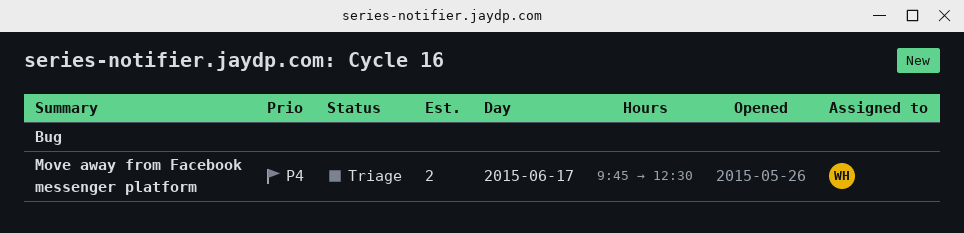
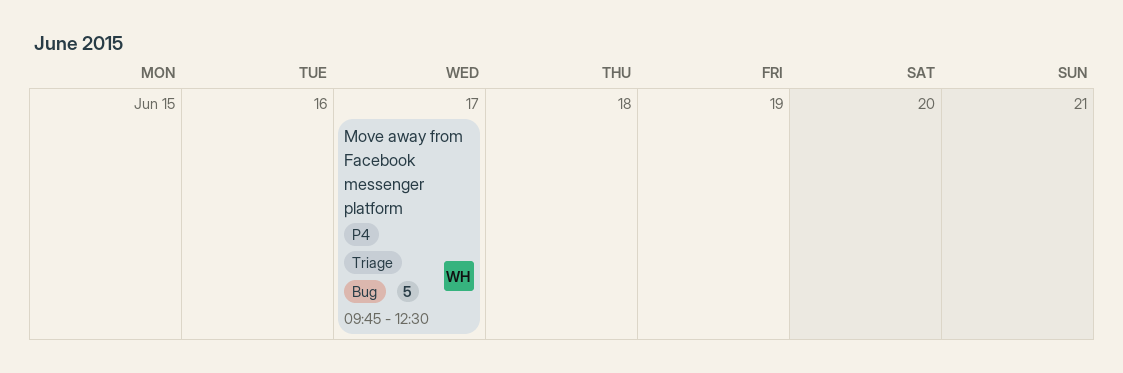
Move away from Facebook messenger platform, estimate: 2 -> 5

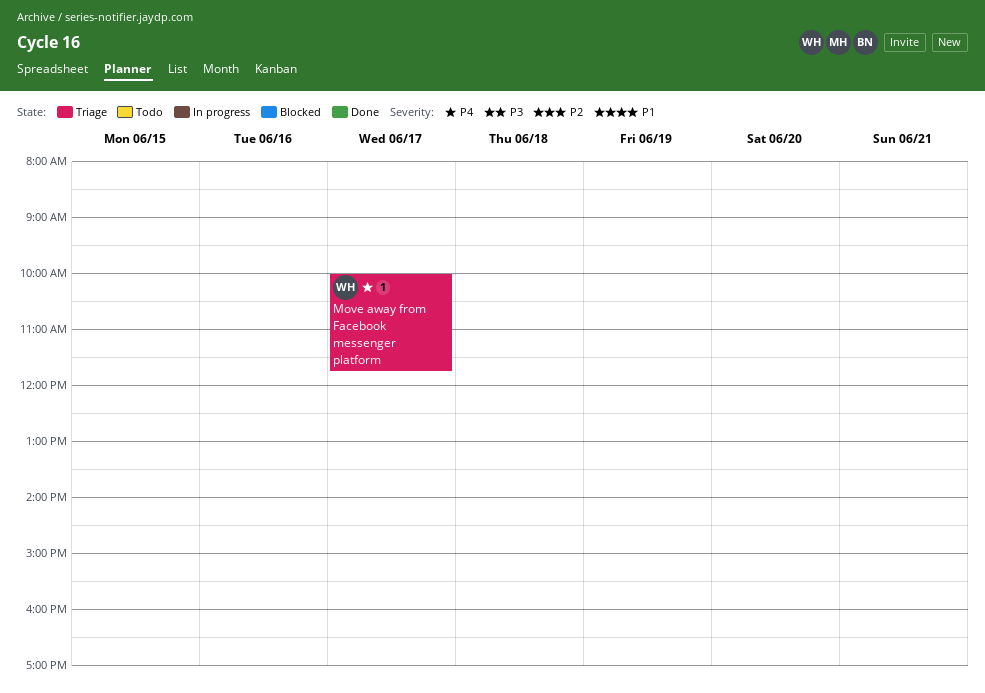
Move away from Facebook messenger platform, estimate: 5 -> 1
Move away from Facebook messenger platform, begins: 09:45 -> 10:00
Move away from Facebook messenger platform, ends: 12:30 -> 11:45

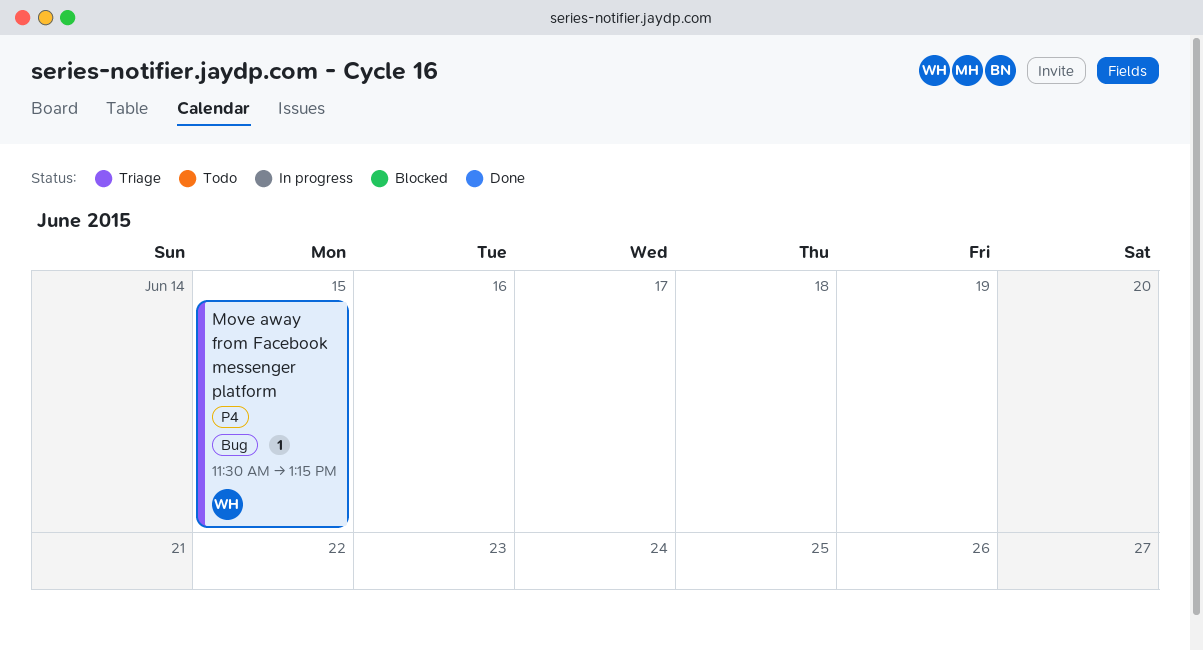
Move away from Facebook messenger platform, day: Jun 17 -> Jun 15
Move away from Facebook messenger platform, begins: 10:00 -> 11:30
Move away from Facebook messenger platform, ends: 11:45 -> 13:15

